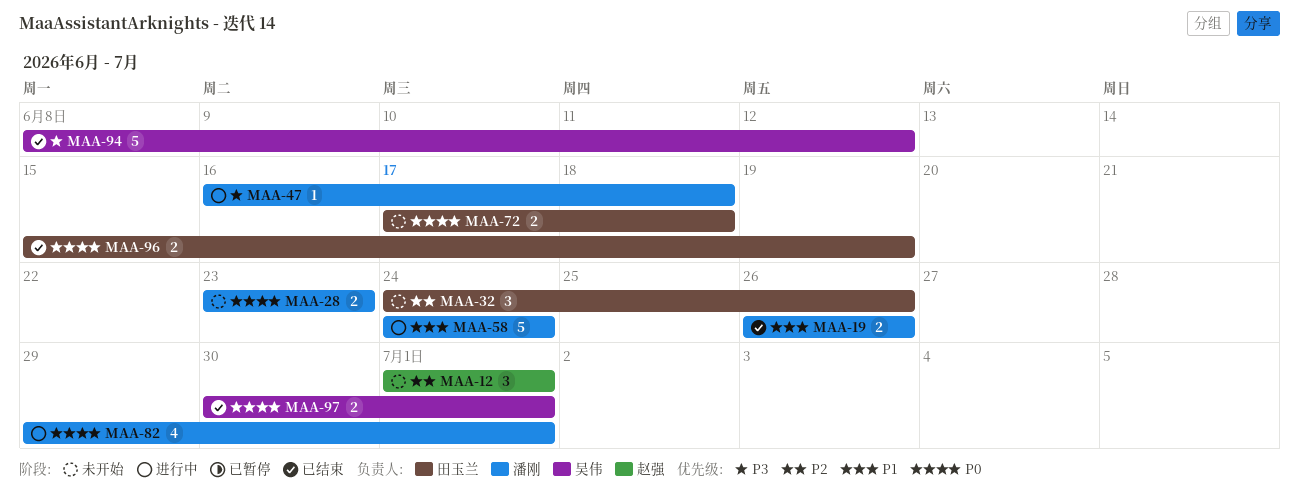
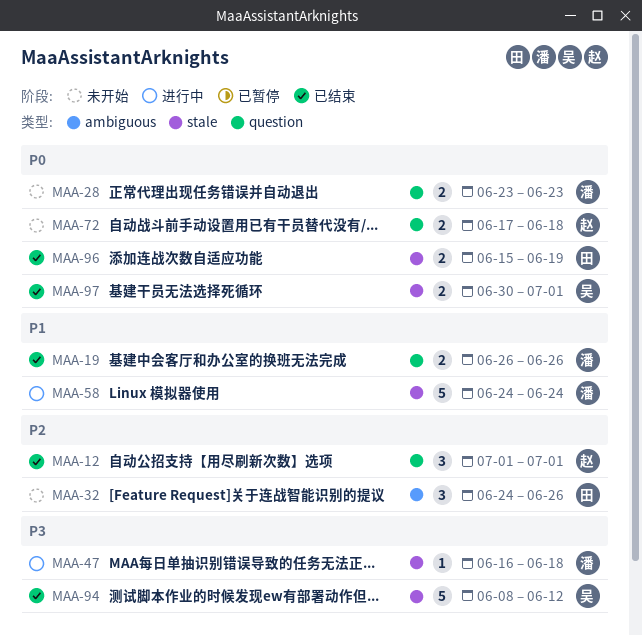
MAA-12, status: 未开始 -> 已结束
MAA-72, owner: 田玉兰 -> 赵强
MAA-82: present -> none

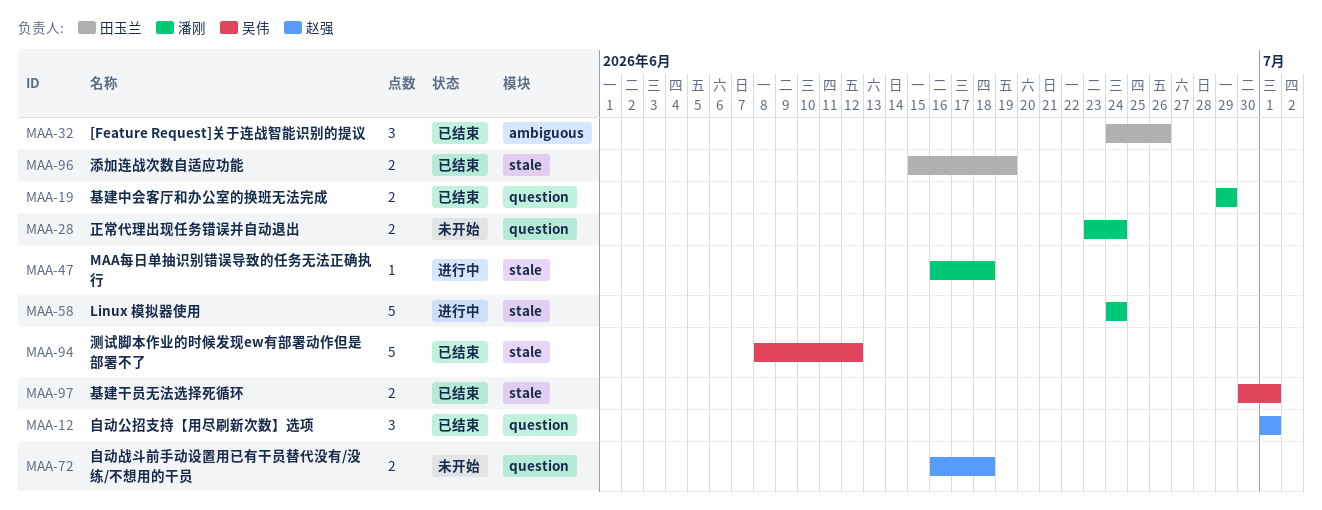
MAA-19, start: Jun 26 -> Jun 29
MAA-19, due: Jun 26 -> Jun 29
MAA-28, due: Jun 23 -> Jun 24
MAA-32, status: 未开始 -> 已结束
MAA-72, start: Jun 17 -> Jun 16

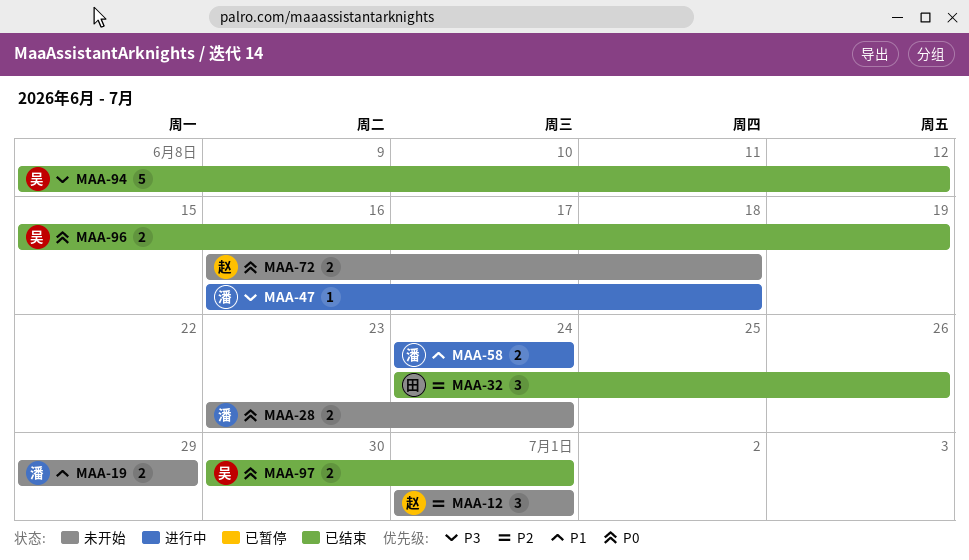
MAA-12, status: 已结束 -> 未开始
MAA-19, status: 已结束 -> 未开始
MAA-58, estimate: 5 -> 2
MAA-96, owner: 田玉兰 -> 吴伟

